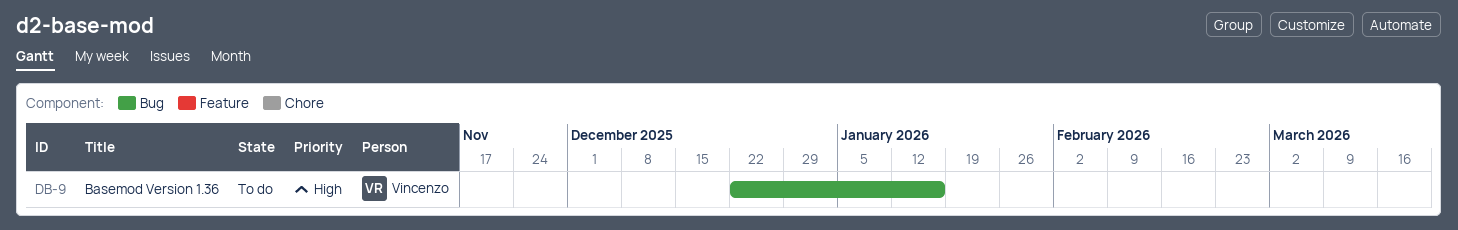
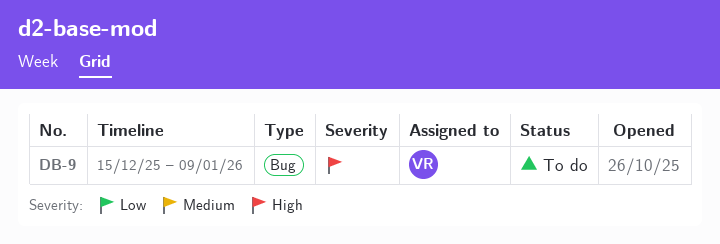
DB-9, start: Dec 22 -> Dec 15
DB-9, due: Jan 16 -> Jan 9

